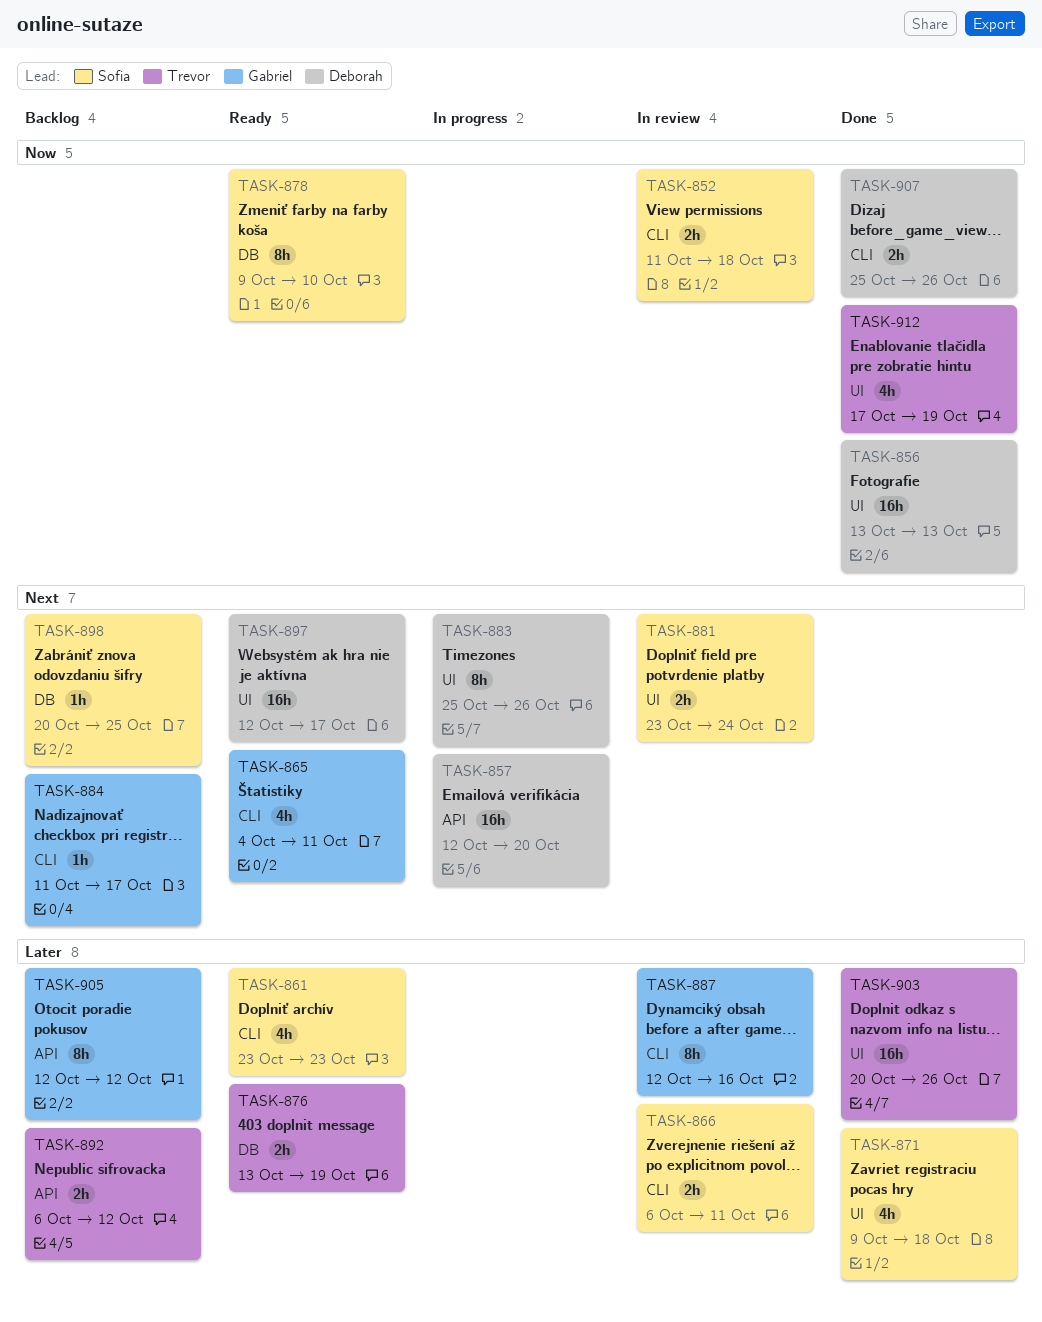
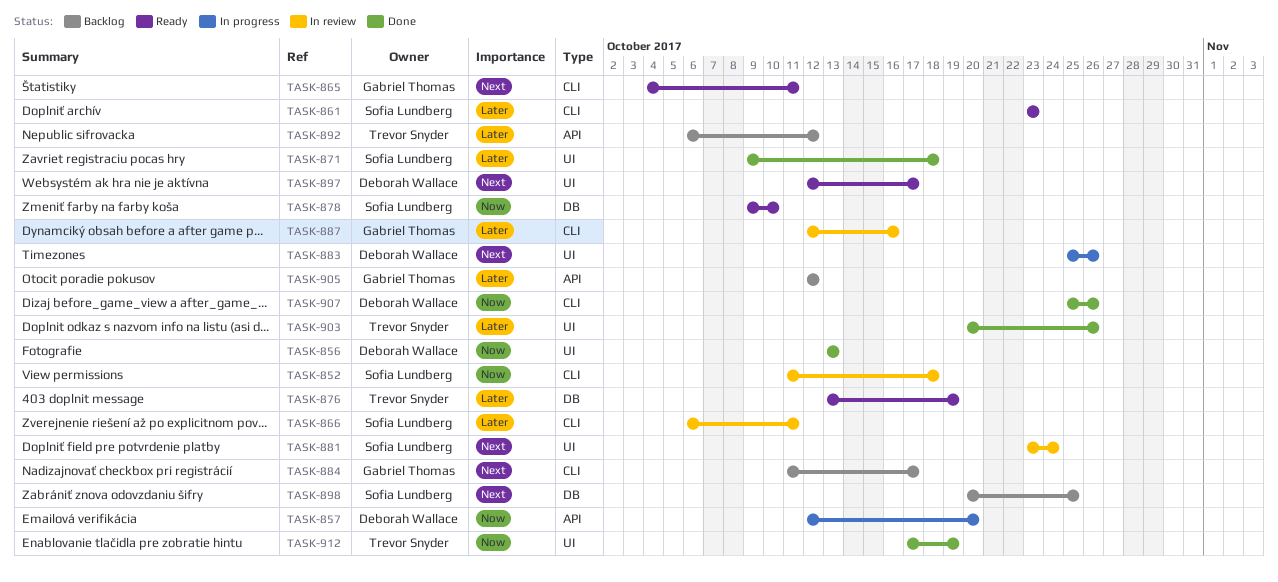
TASK-857, priority: Next -> Now

